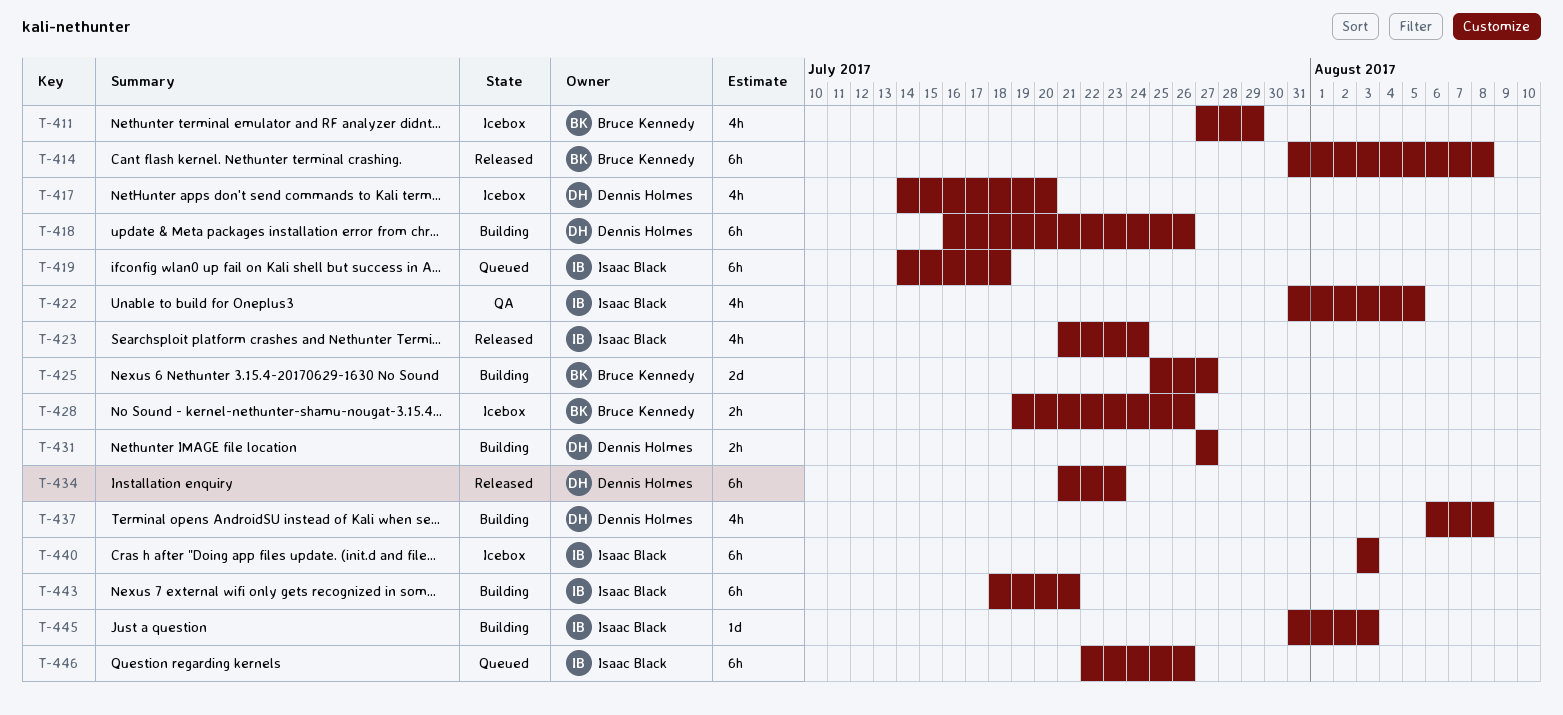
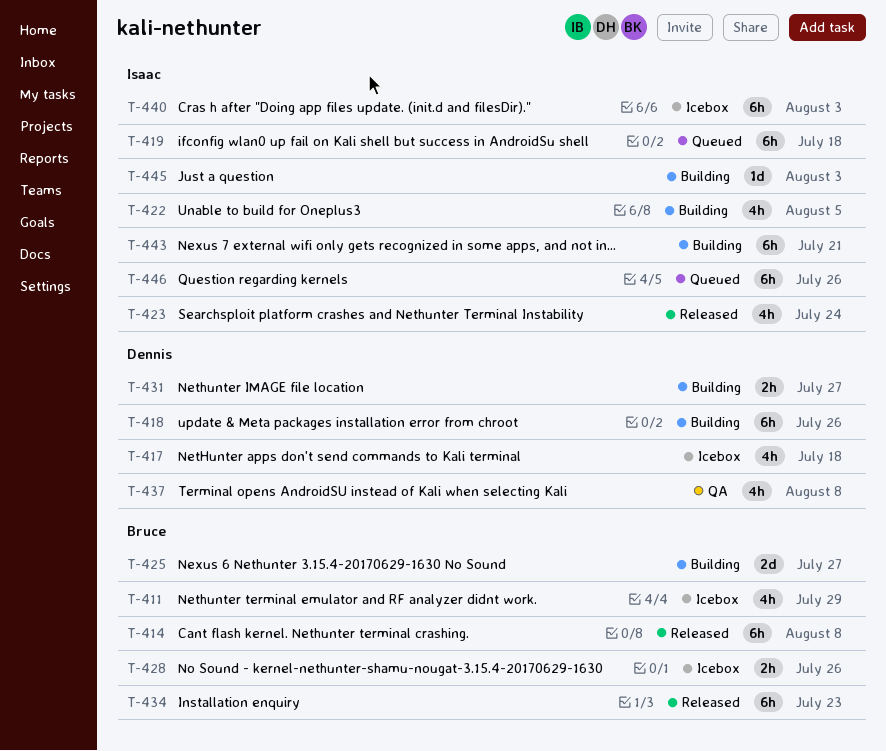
T-417, due: Jul 20 -> Jul 18
T-422, status: QA -> Building
T-434, owner: Dennis Holmes -> Bruce Kennedy
T-437, status: Building -> QA

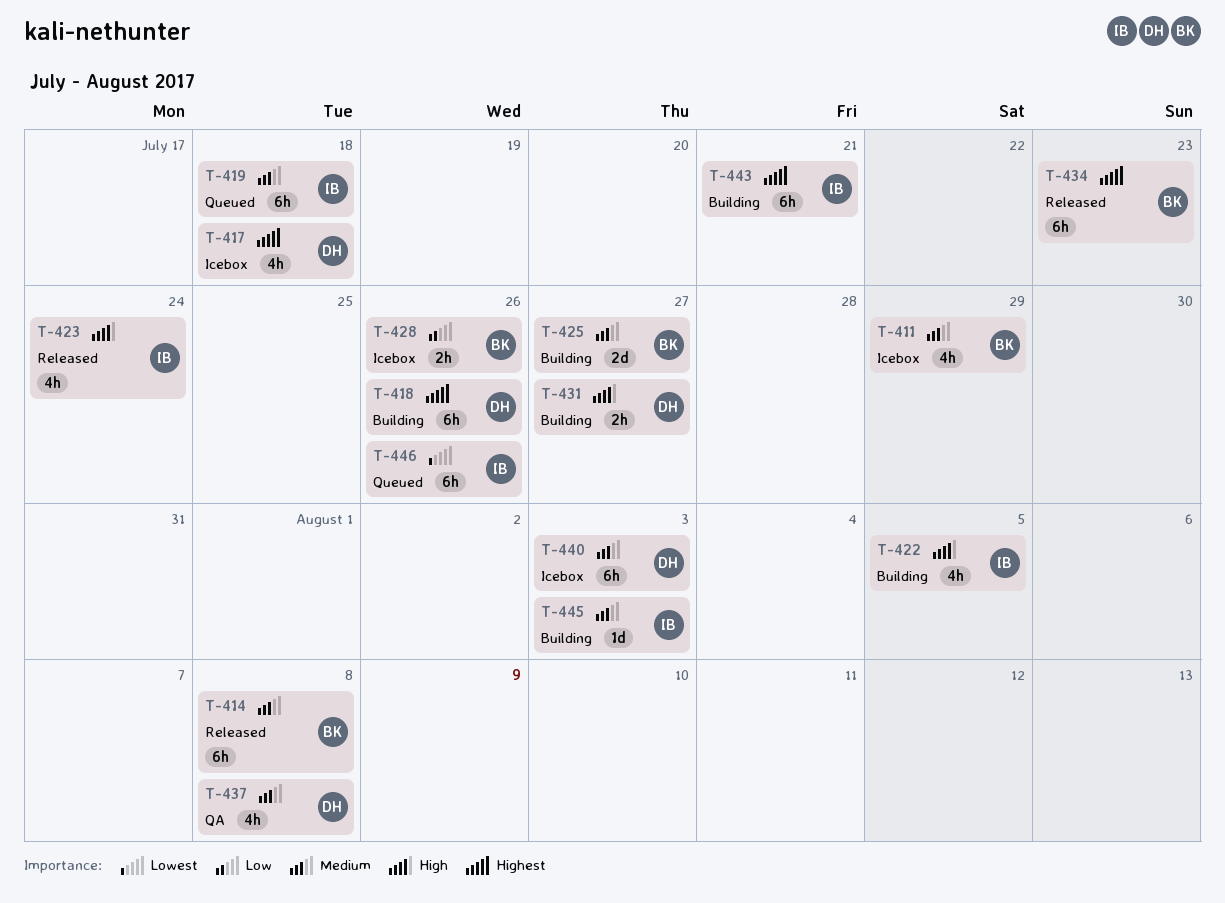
T-440, owner: Isaac -> Dennis

